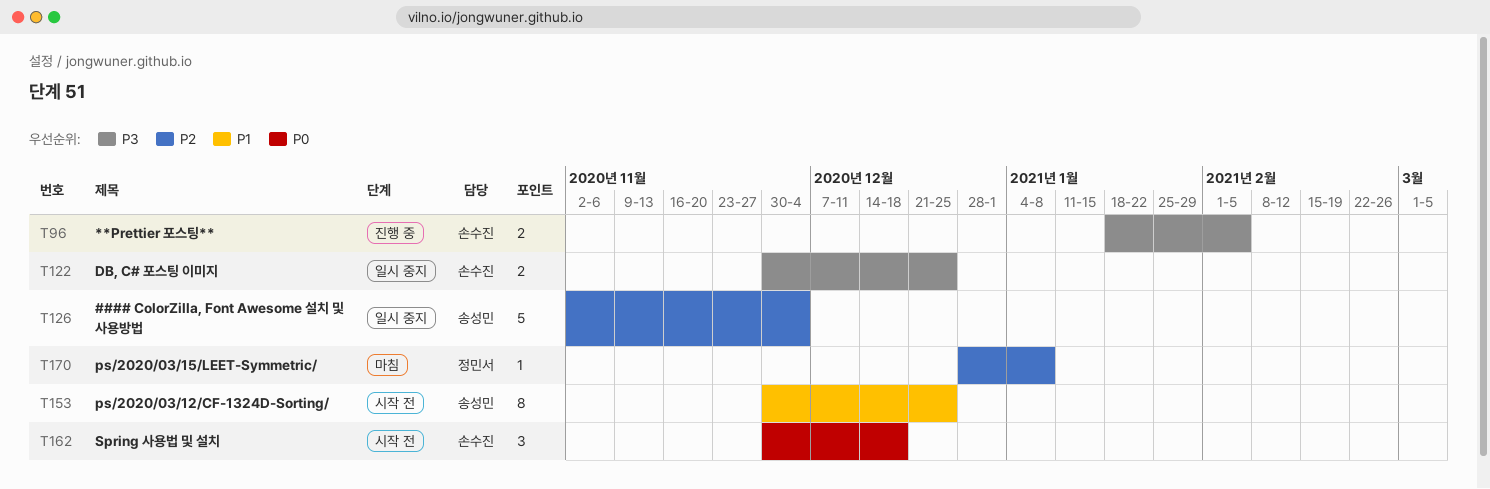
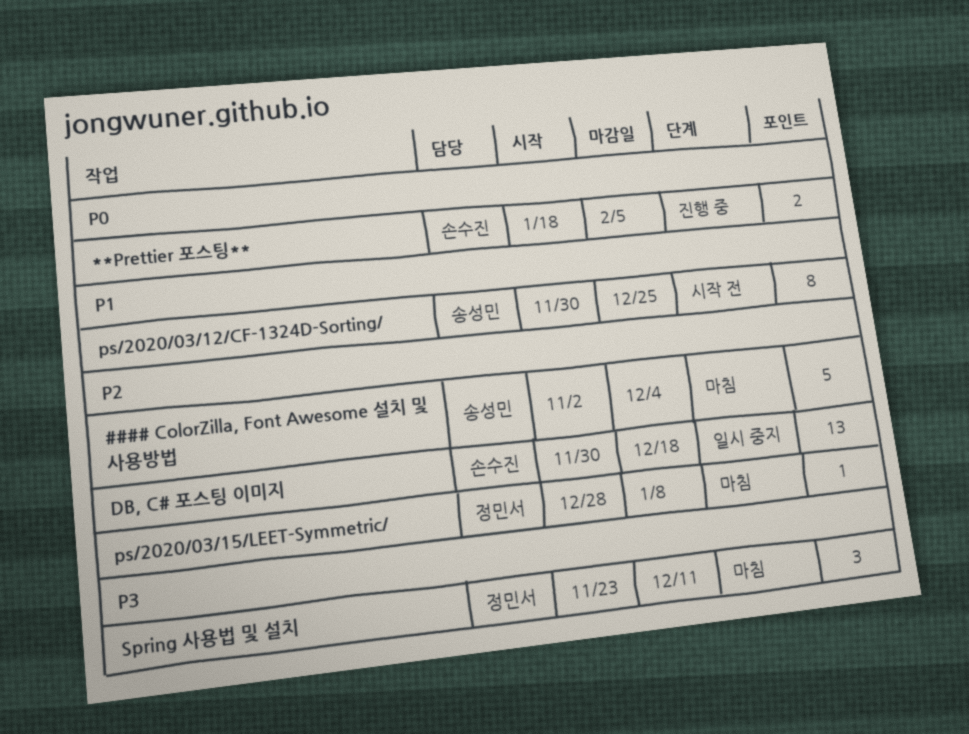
#### ColorZilla, Font Awesome 설치 및 사용방법, status: 일시 중지 -> 마침
**Prettier 포스팅**, priority: P3 -> P0
DB, C# 포스팅 이미지, priority: P3 -> P2
DB, C# 포스팅 이미지, estimate: 2 -> 13
DB, C# 포스팅 이미지, due: Dec 25 -> Dec 18
Spring 사용법 및 설치, status: 시작 전 -> 마침
Spring 사용법 및 설치, owner: 손수진 -> 정민서
Spring 사용법 및 설치, priority: P0 -> P3
Spring 사용법 및 설치, start: Nov 30 -> Nov 23
Spring 사용법 및 설치, due: Dec 18 -> Dec 11

